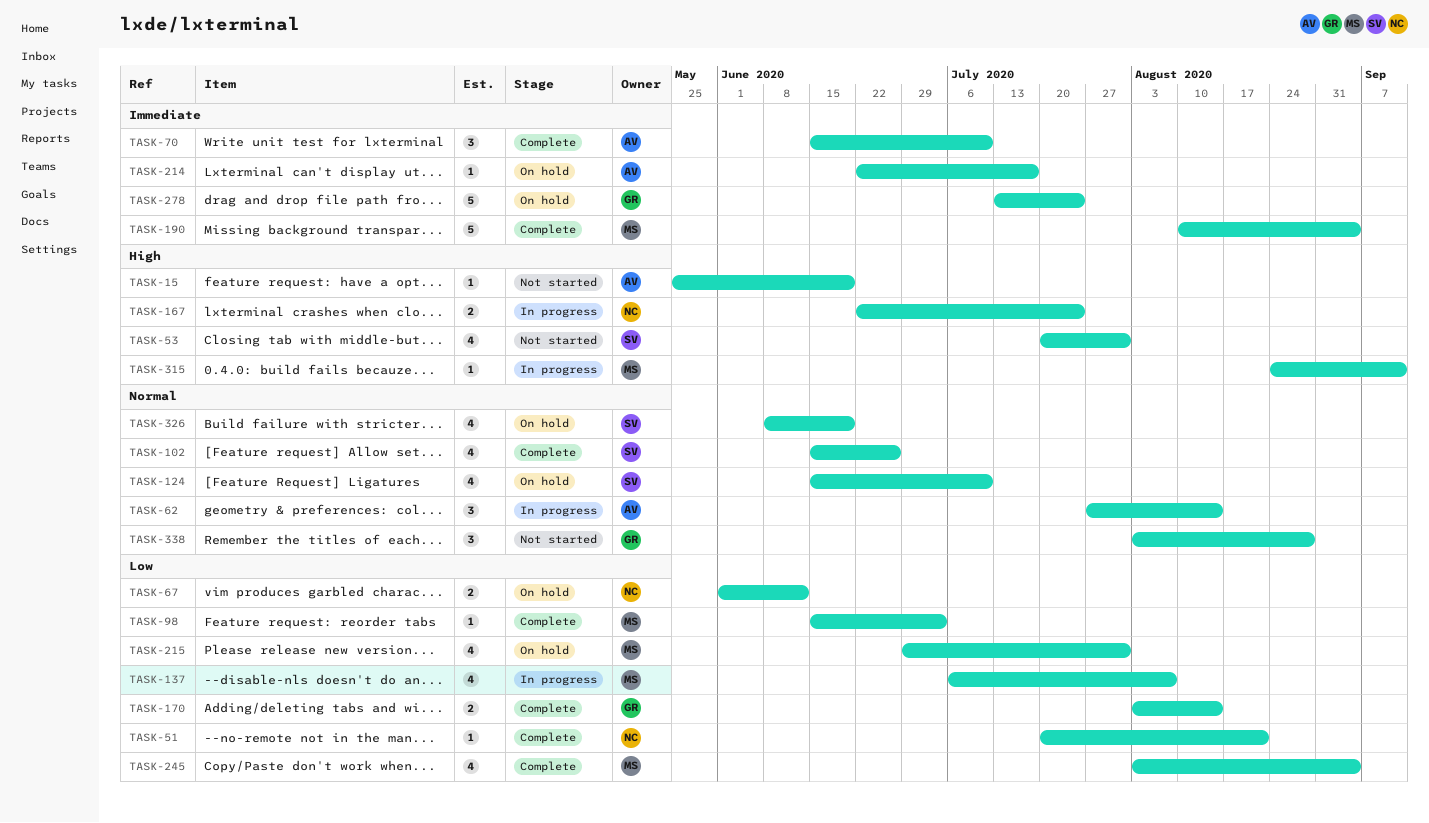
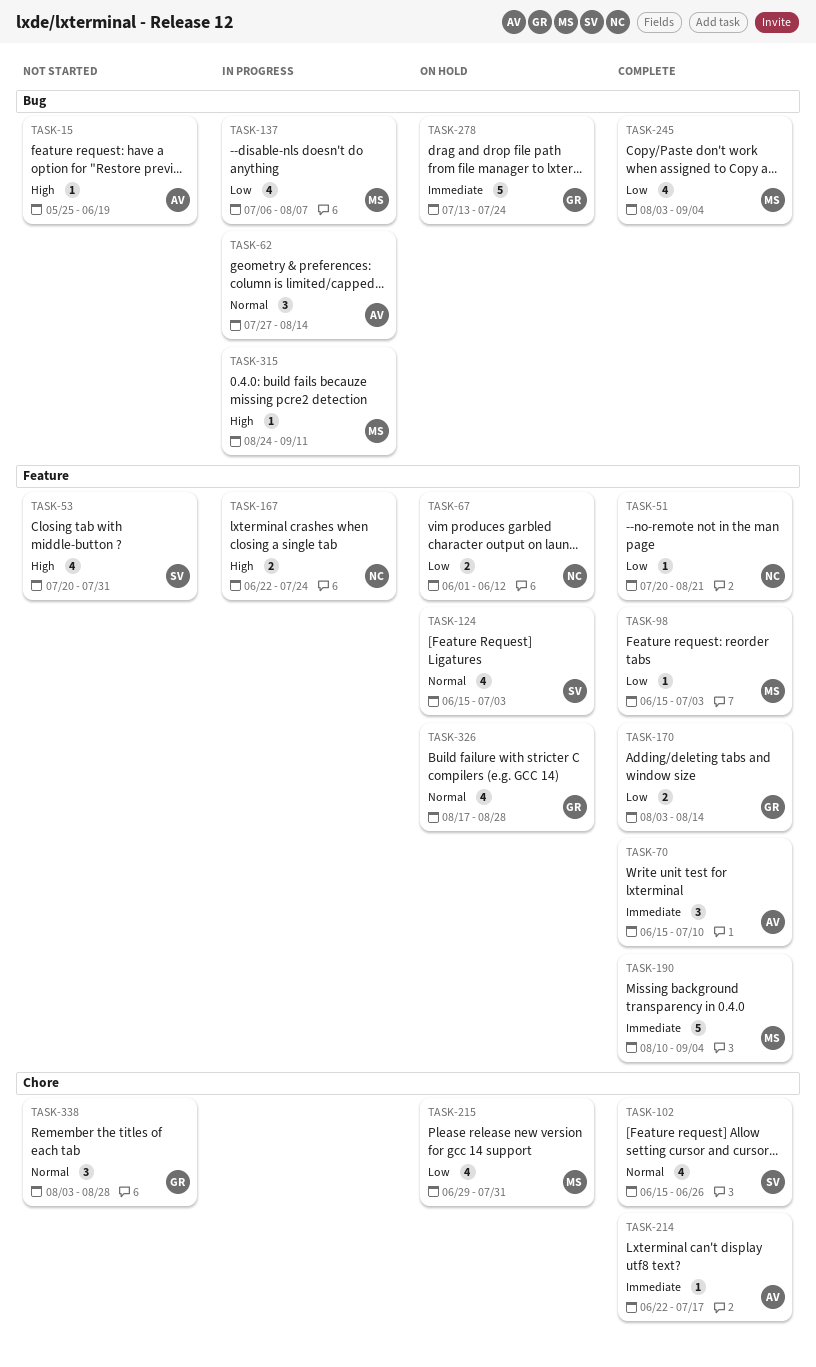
TASK-124, due: Jul 10 -> Jul 3
TASK-214, status: On hold -> Complete
TASK-326, owner: SV -> GR
TASK-326, start: Jun 8 -> Aug 17
TASK-326, due: Jun 19 -> Aug 28

